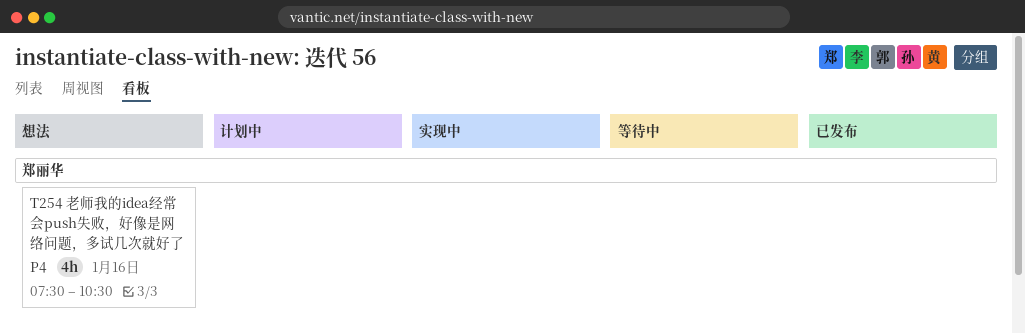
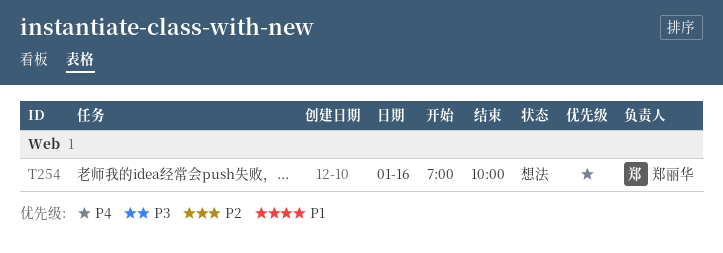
T254, begins: 07:30 -> 07:00
T254, ends: 10:30 -> 10:00

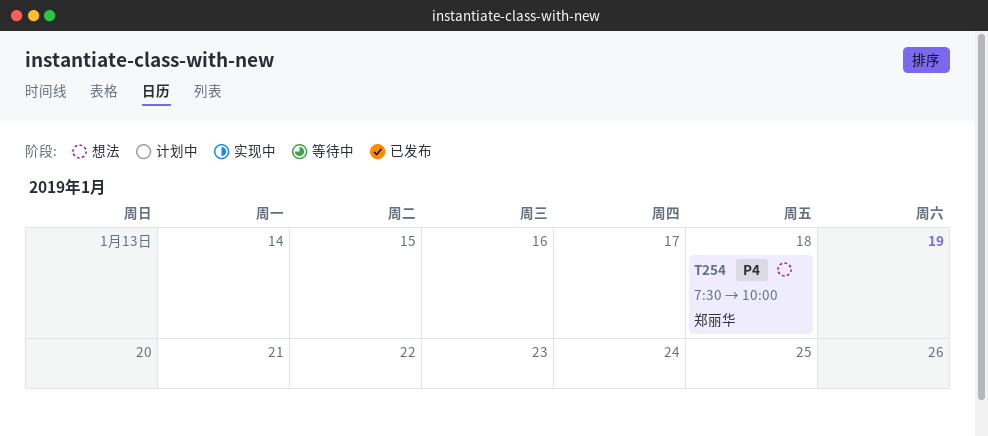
T254, day: Jan 16 -> Jan 18
T254, begins: 07:00 -> 07:30

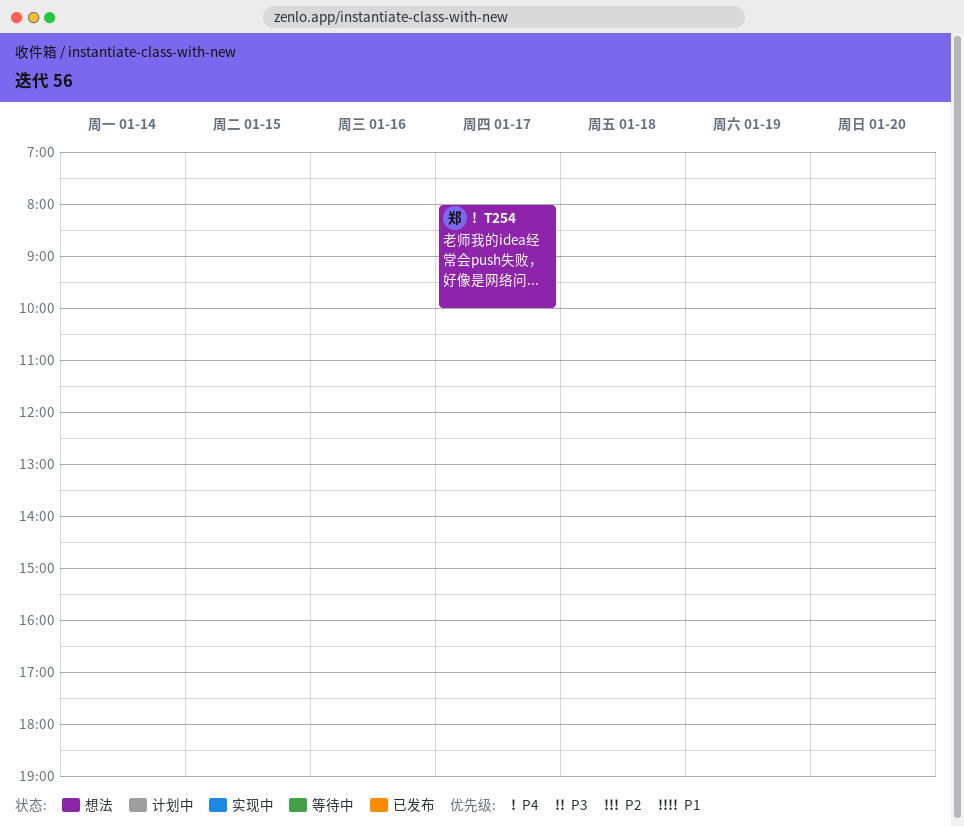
T254, day: Jan 18 -> Jan 17
T254, begins: 07:30 -> 08:00

